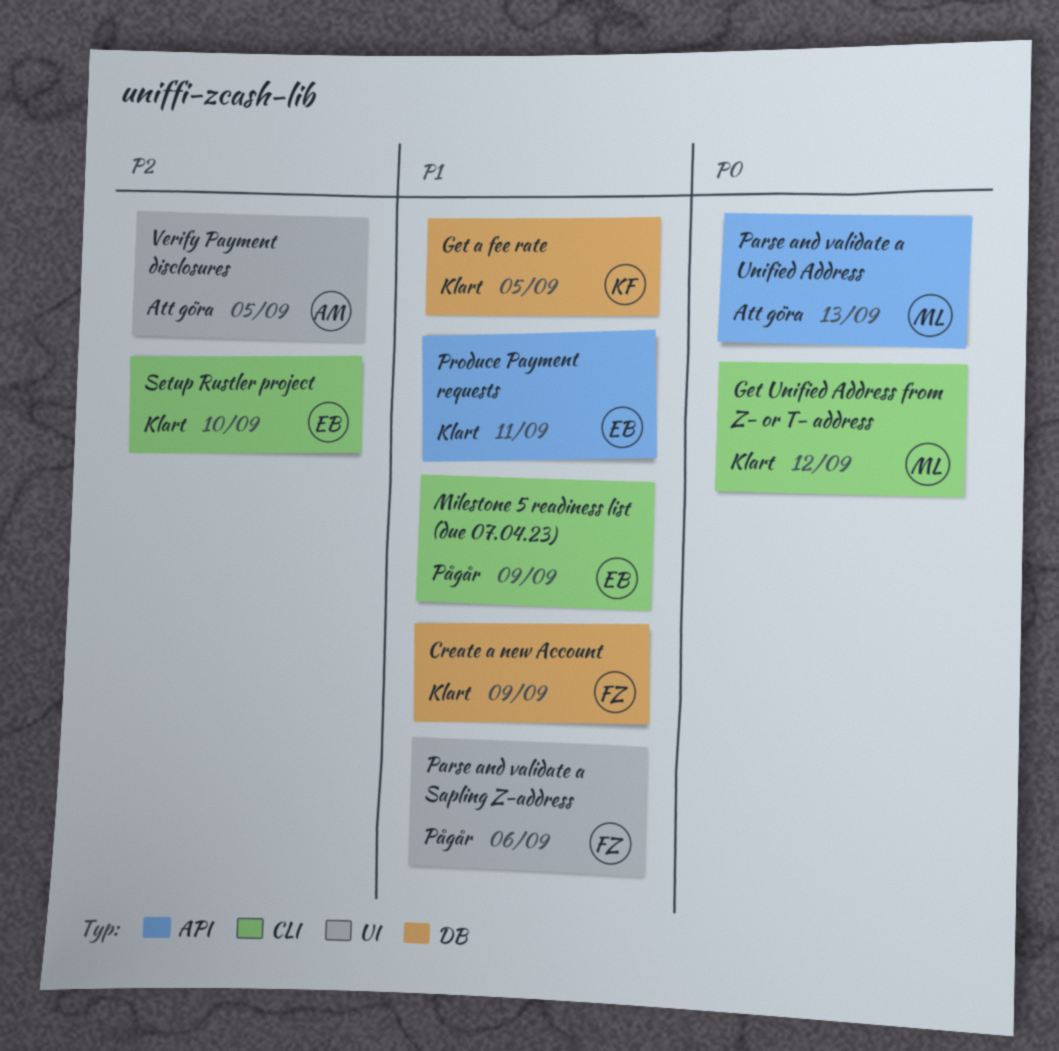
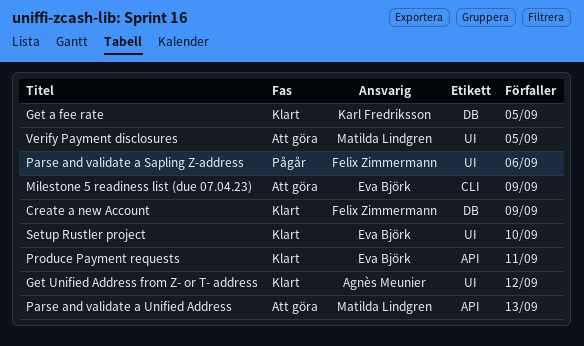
Get Unified Address from Z- or T- address, owner: Matilda Lindgren -> Agnès Meunier
Get Unified Address from Z- or T- address, label: CLI -> UI
Milestone 5 readiness list (due 07.04.23), status: Pågår -> Att göra
Setup Rustler project, label: CLI -> UI
Verify Payment disclosures, owner: Agnès Meunier -> Matilda Lindgren

